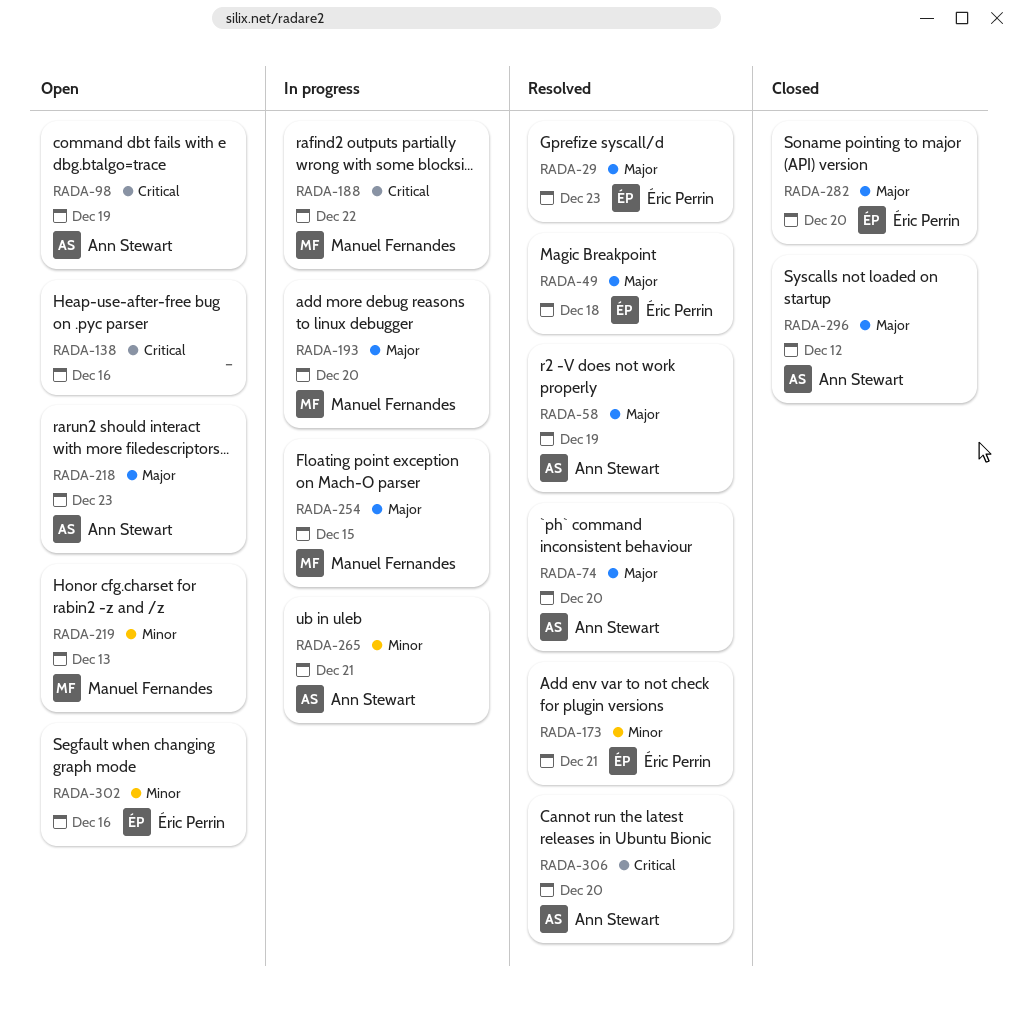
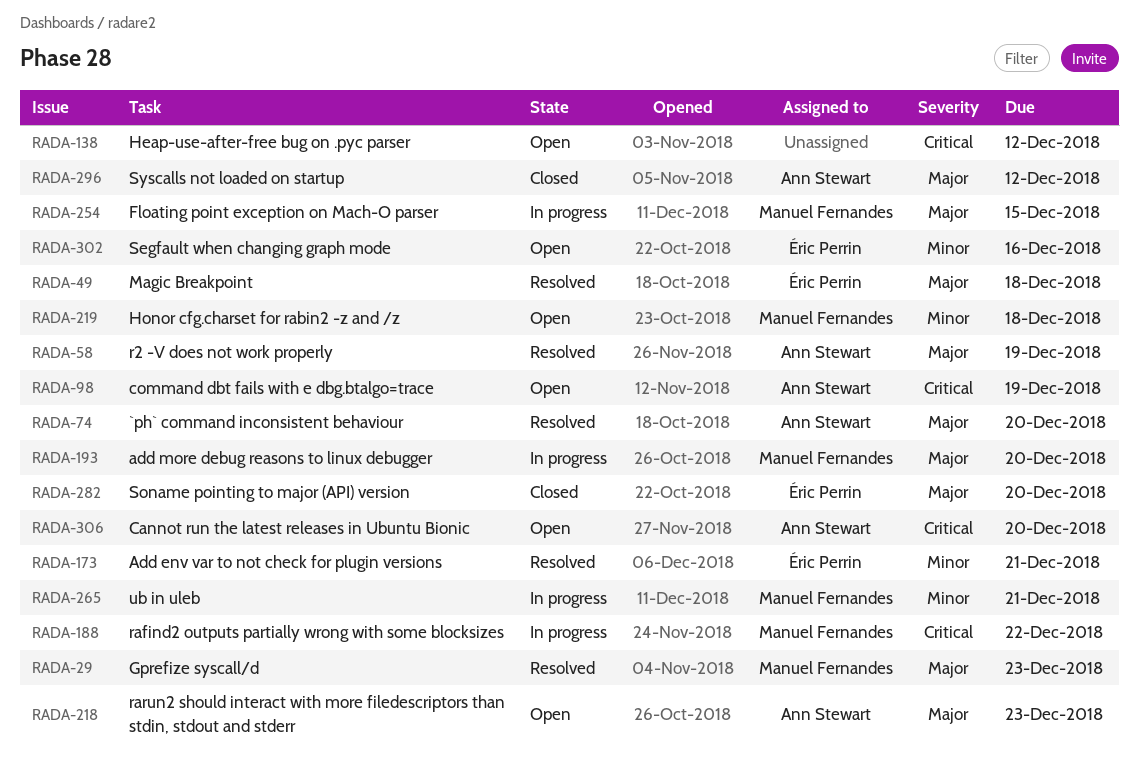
RADA-29, owner: Éric Perrin -> Manuel Fernandes
RADA-138, due: Dec 16 -> Dec 12
RADA-219, due: Dec 13 -> Dec 18
RADA-265, owner: Ann Stewart -> Manuel Fernandes
RADA-306, status: Resolved -> Open

